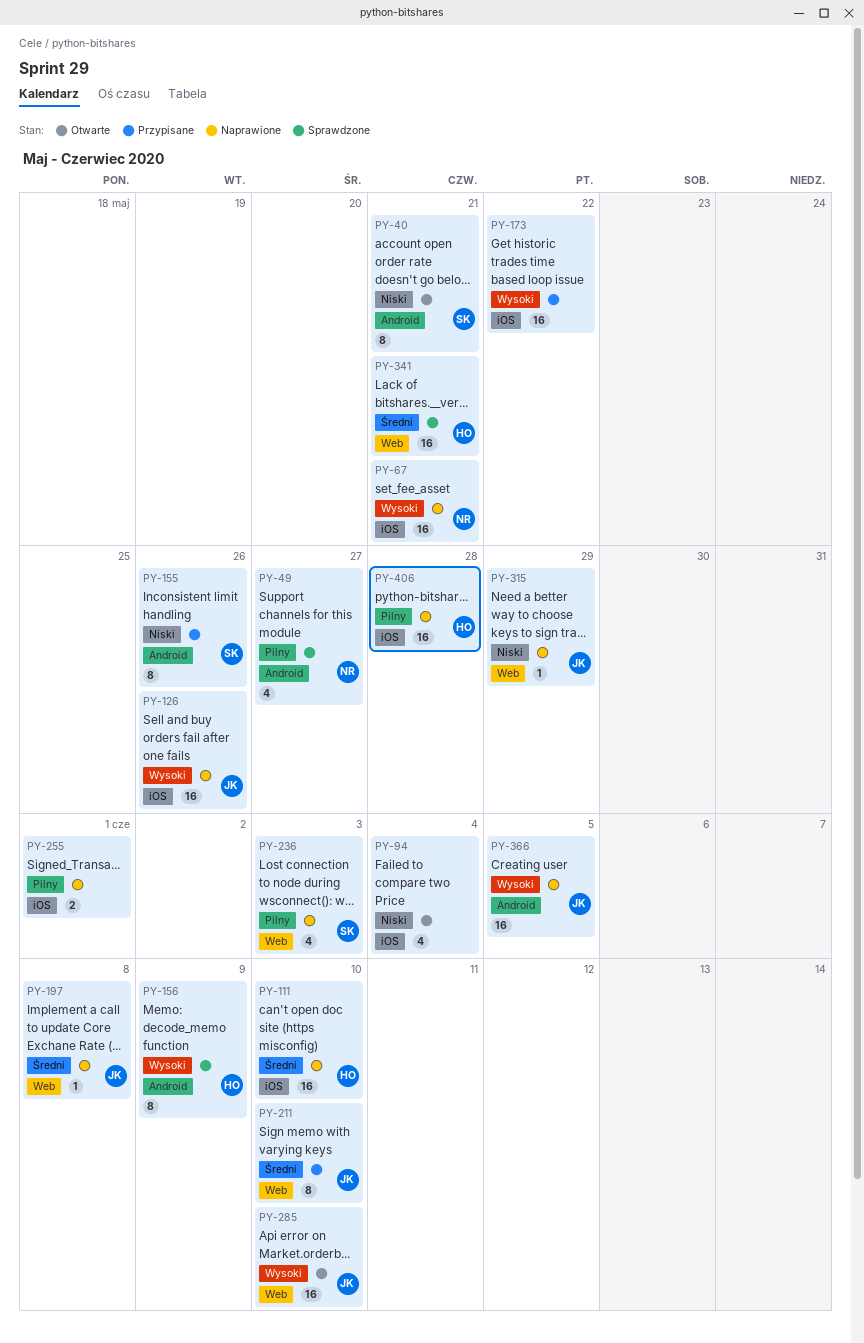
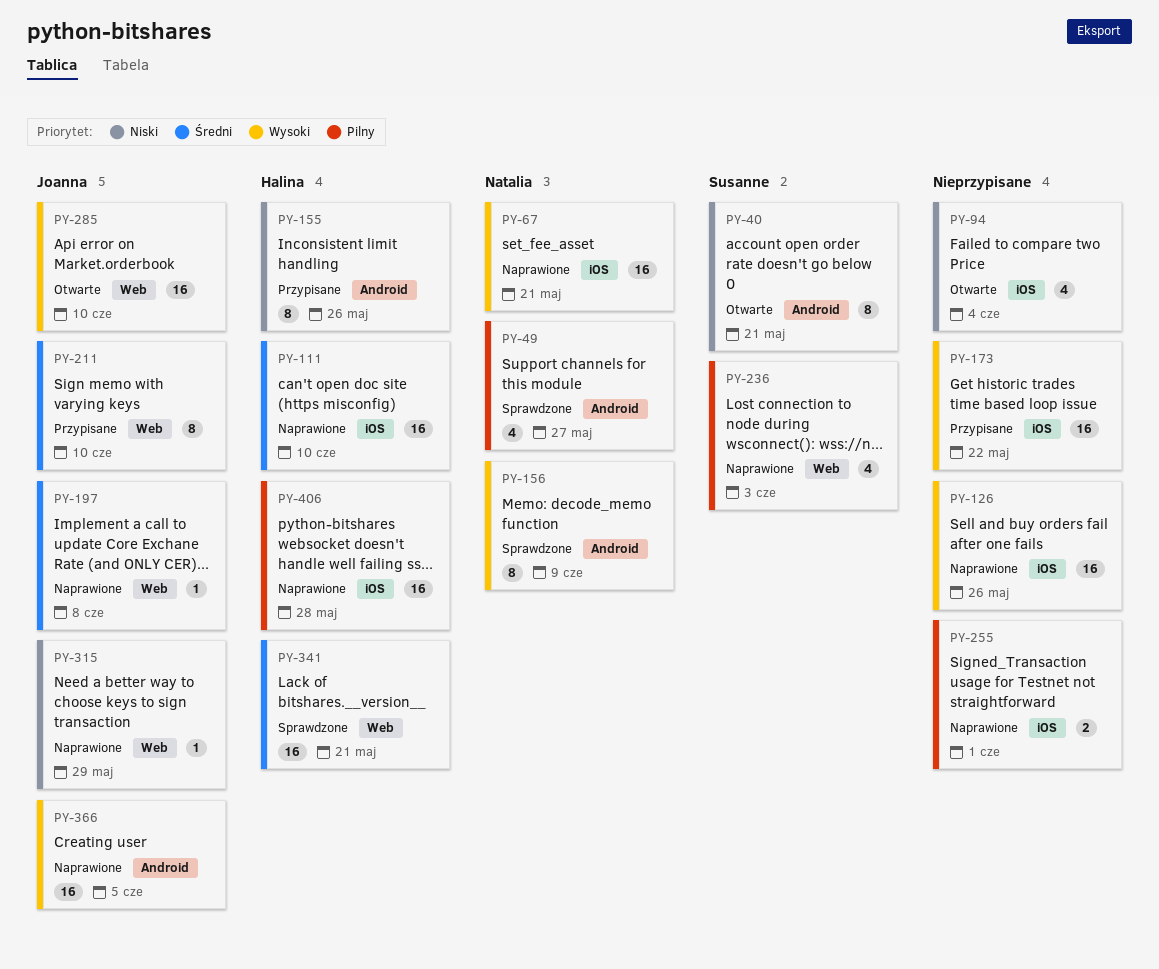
PY-126, owner: Joanna -> none
PY-155, owner: Susanne -> Halina
PY-156, owner: Halina -> Natalia

